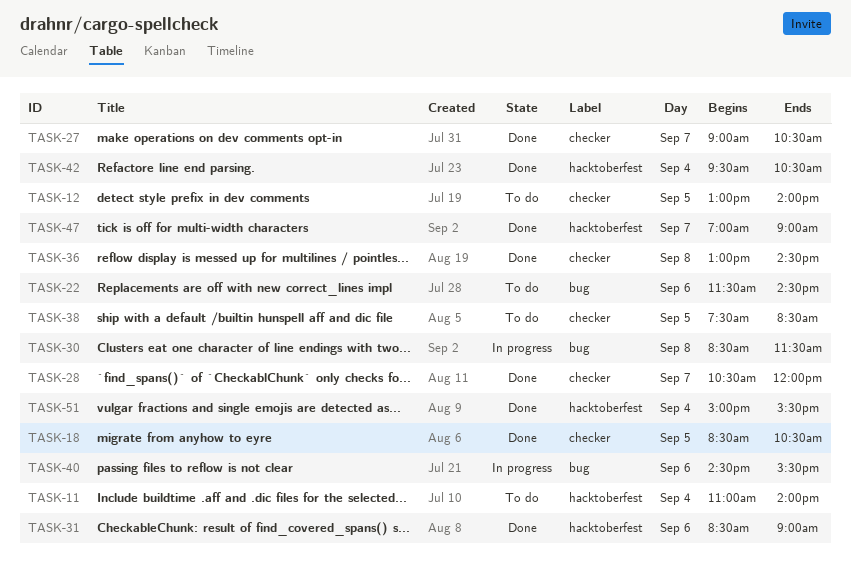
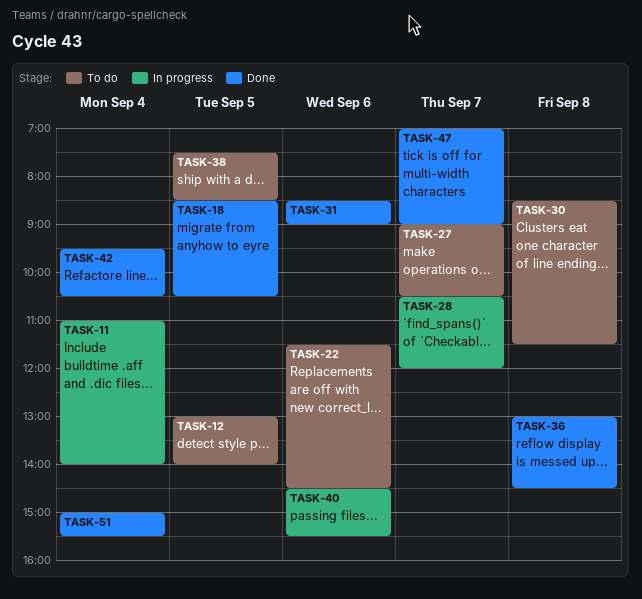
TASK-11, status: To do -> In progress
TASK-27, status: Done -> To do
TASK-28, status: Done -> In progress
TASK-30, status: In progress -> To do

